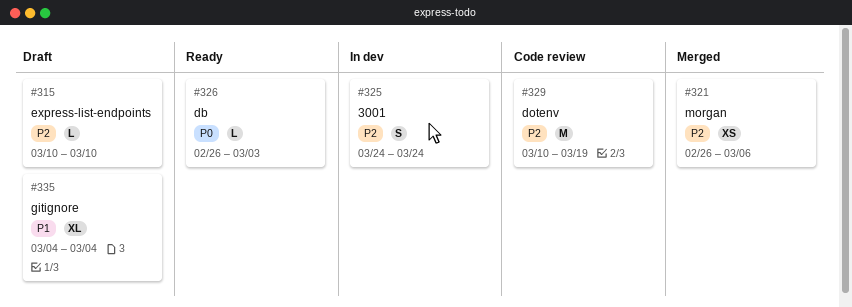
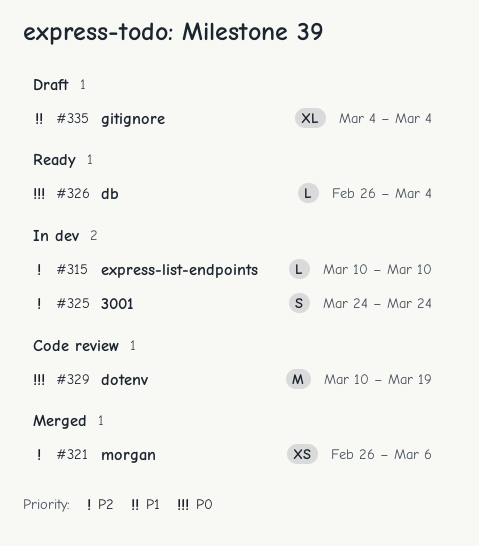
#315, status: Draft -> In dev
#326, due: Mar 3 -> Mar 4
#329, priority: P2 -> P0

